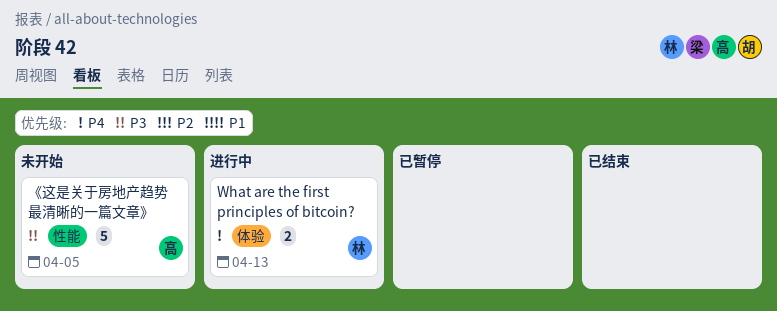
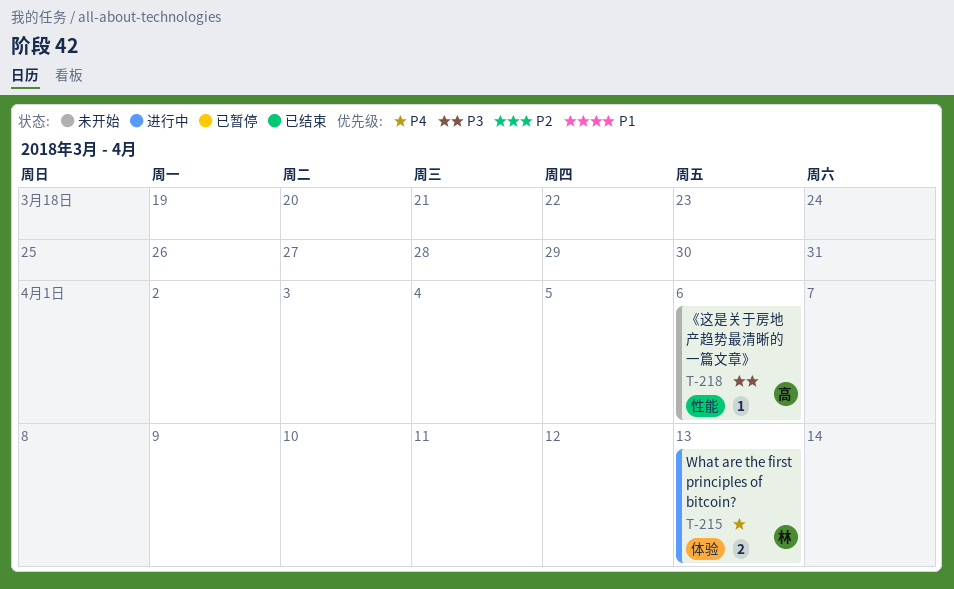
《这是关于房地产趋势最清晰的一篇文章》, estimate: 5 -> 1
《这是关于房地产趋势最清晰的一篇文章》, due: Apr 5 -> Apr 6

